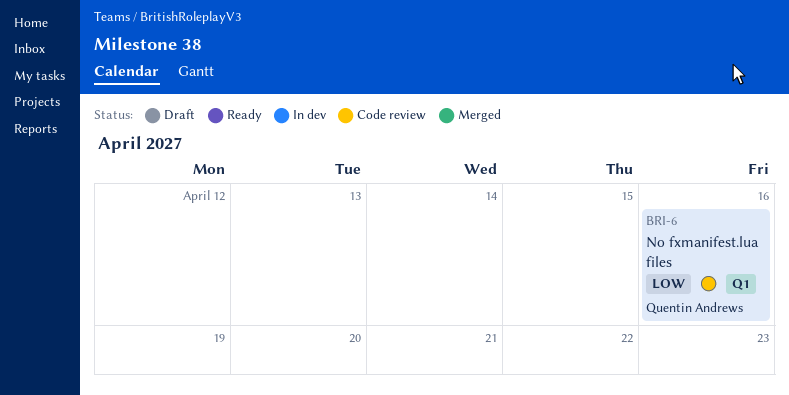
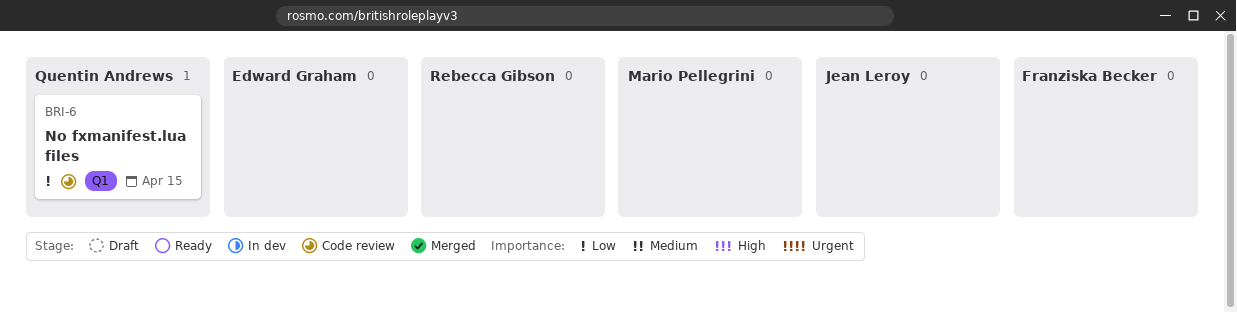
BRI-6, due: Apr 16 -> Apr 15

